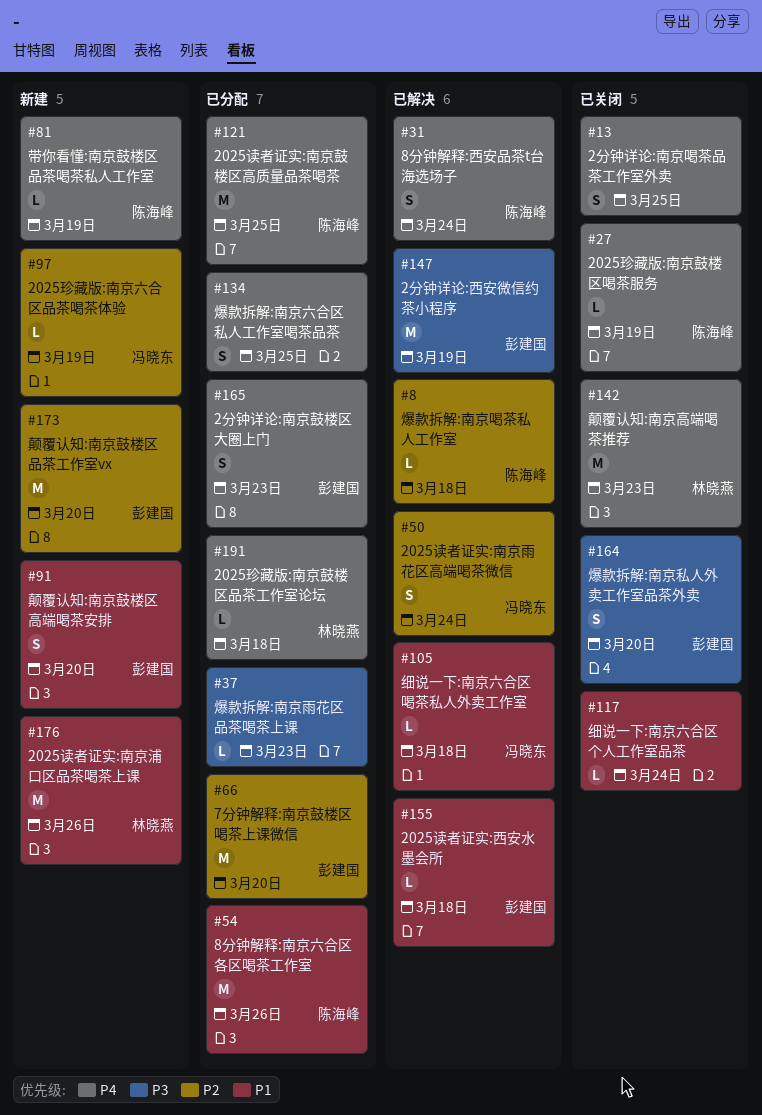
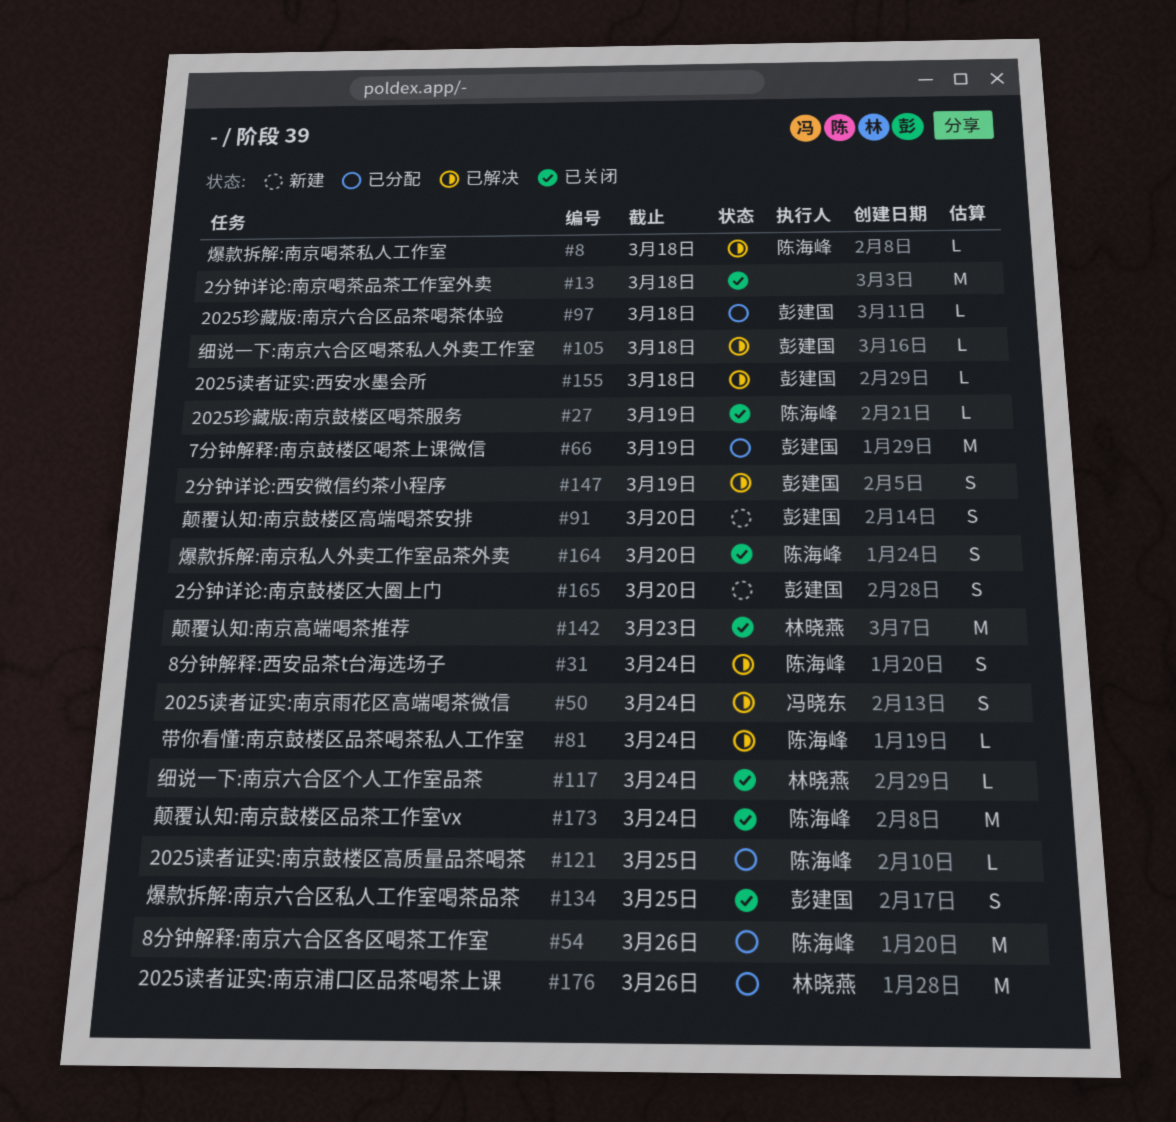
#13, estimate: S -> M
#13, due: Mar 25 -> Mar 18
#37: present -> none
#66, due: Mar 20 -> Mar 19
#81, status: 新建 -> 已解决
#81, due: Mar 19 -> Mar 24
#97, status: 新建 -> 已分配
#97, owner: 冯晓东 -> 彭建国
#97, due: Mar 19 -> Mar 18
#105, owner: 冯晓东 -> 彭建国
#117, owner: none -> 林晓燕
#121, estimate: M -> L
#134, status: 已分配 -> 已关闭
#134, owner: none -> 彭建国
#147, estimate: M -> S
#164, owner: 彭建国 -> 陈海峰
#165, status: 已分配 -> 新建
#165, due: Mar 23 -> Mar 20
#173, status: 新建 -> 已关闭
#173, owner: 彭建国 -> 陈海峰
#173, due: Mar 20 -> Mar 24
#176, status: 新建 -> 已分配
#191: present -> none

